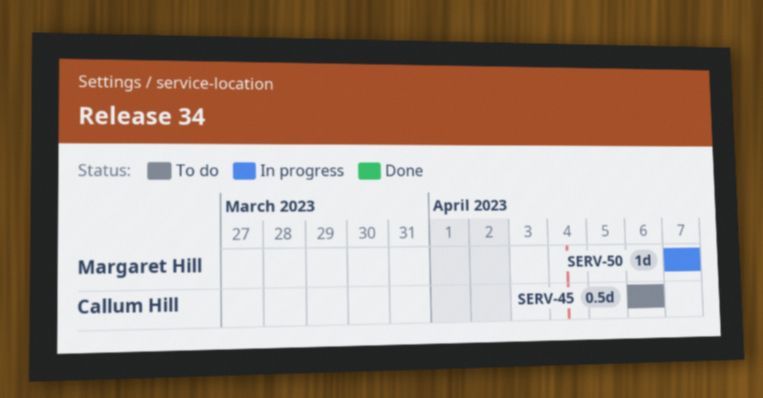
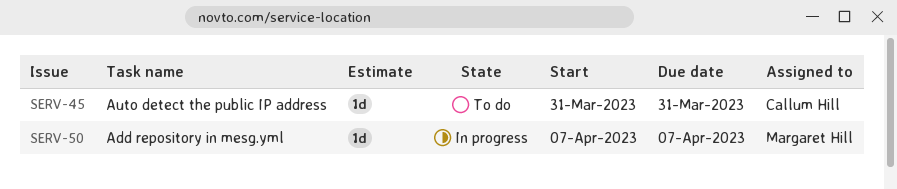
SERV-45, estimate: 0.5d -> 1d
SERV-45, start: Apr 6 -> Mar 31
SERV-45, due: Apr 6 -> Mar 31

